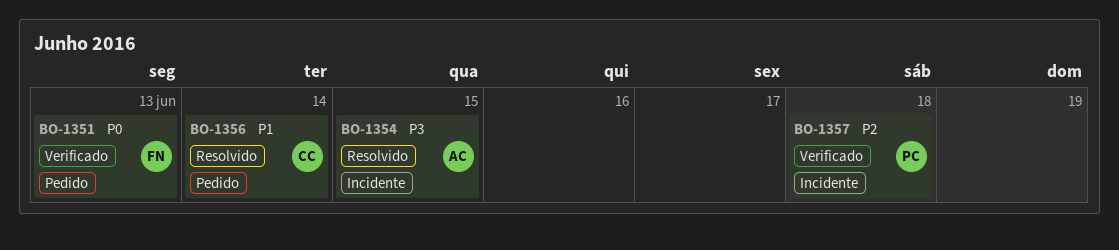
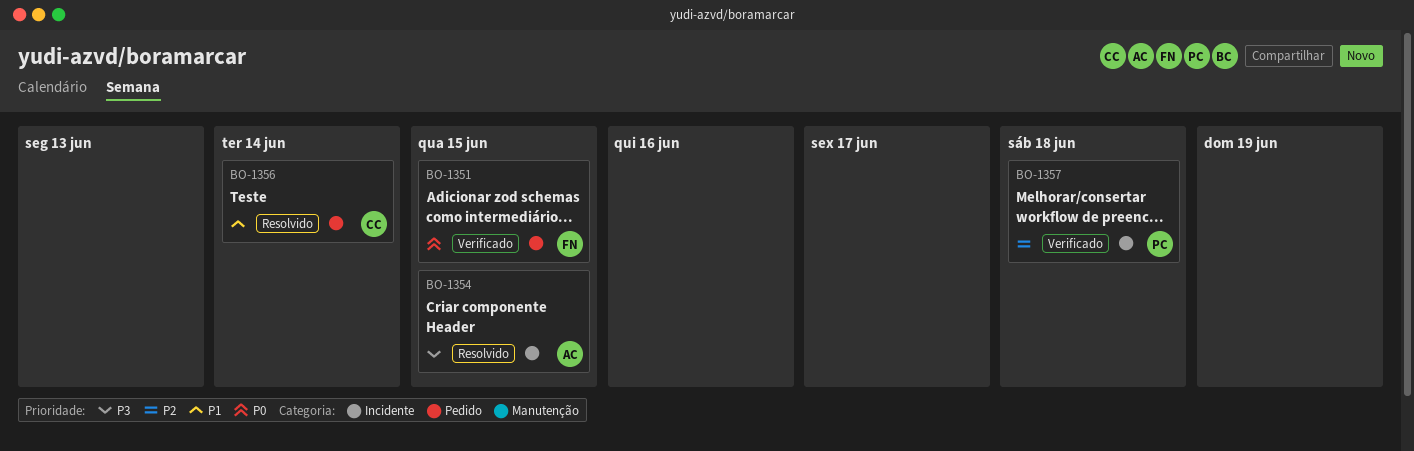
BO-1351, due: Jun 13 -> Jun 15

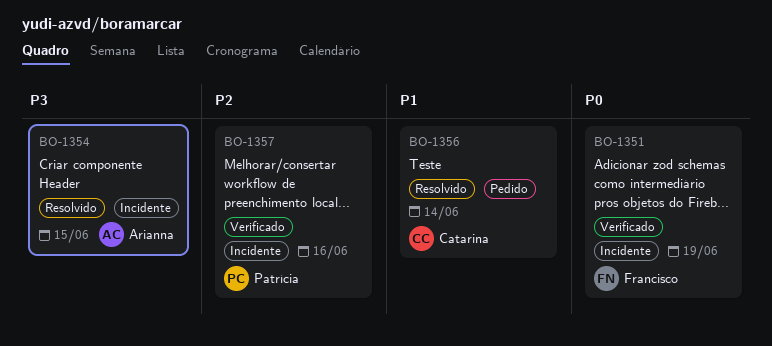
BO-1351, label: Pedido -> Incidente
BO-1351, due: Jun 15 -> Jun 19
BO-1357, due: Jun 18 -> Jun 16

